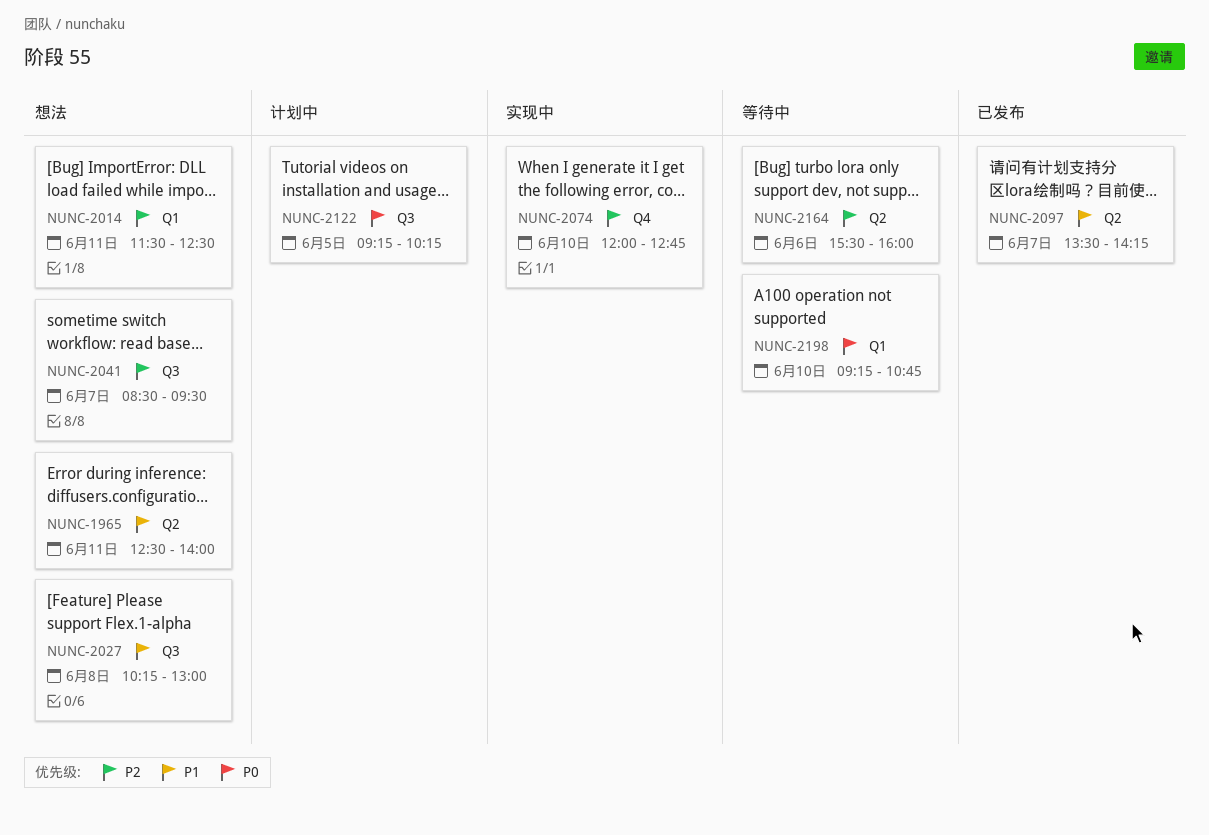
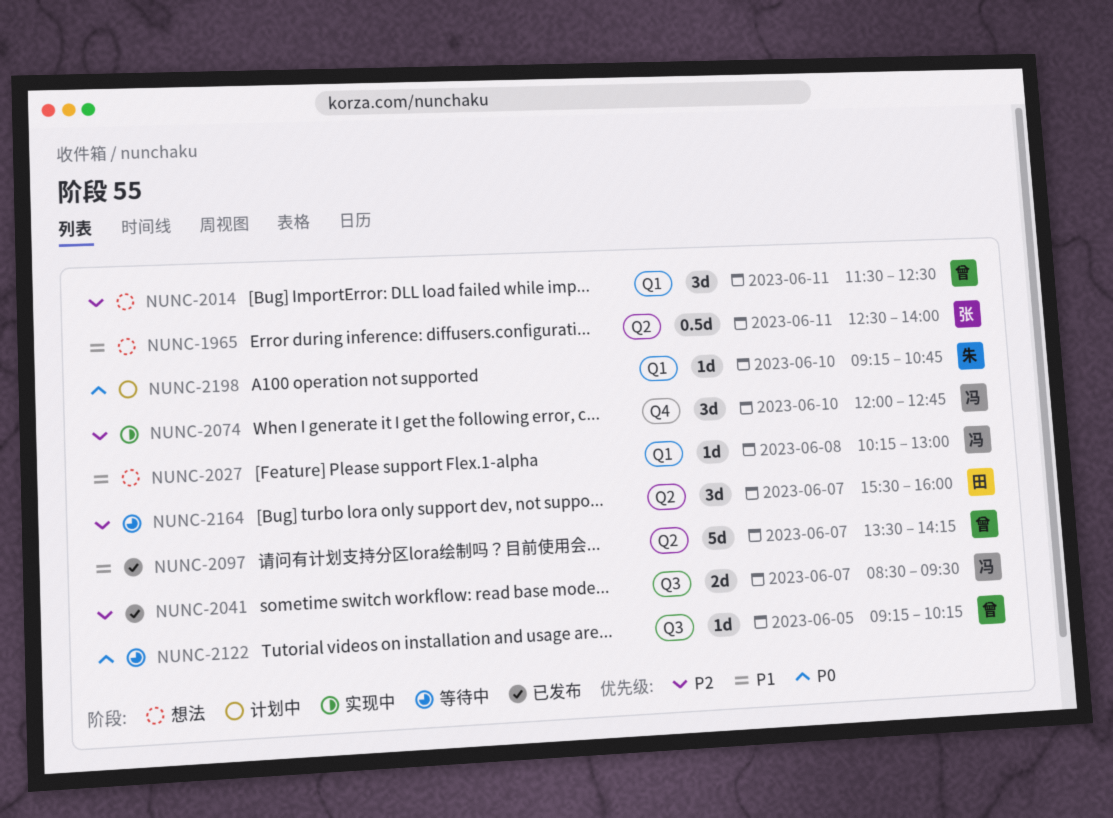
NUNC-2027, label: Q3 -> Q1
NUNC-2041, status: 想法 -> 已发布
NUNC-2122, status: 计划中 -> 等待中
NUNC-2164, day: Jun 6 -> Jun 7
NUNC-2198, status: 等待中 -> 计划中

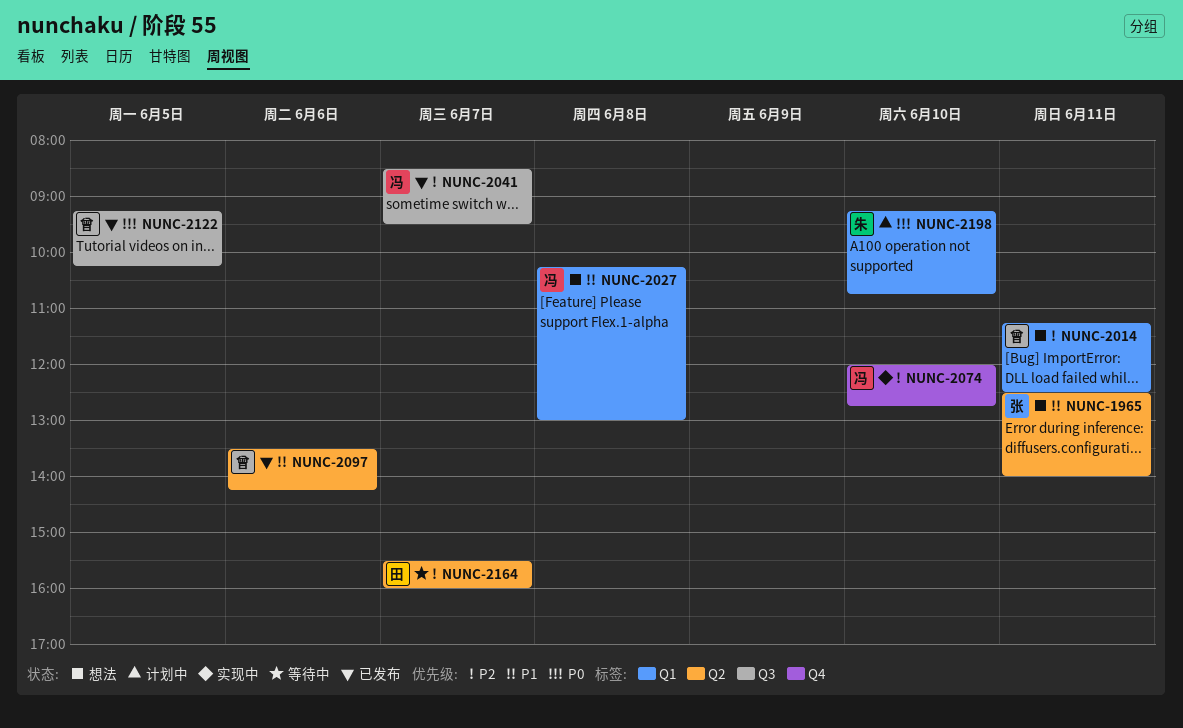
NUNC-2014, begins: 11:30 -> 11:15
NUNC-2097, day: Jun 7 -> Jun 6
NUNC-2122, status: 等待中 -> 已发布

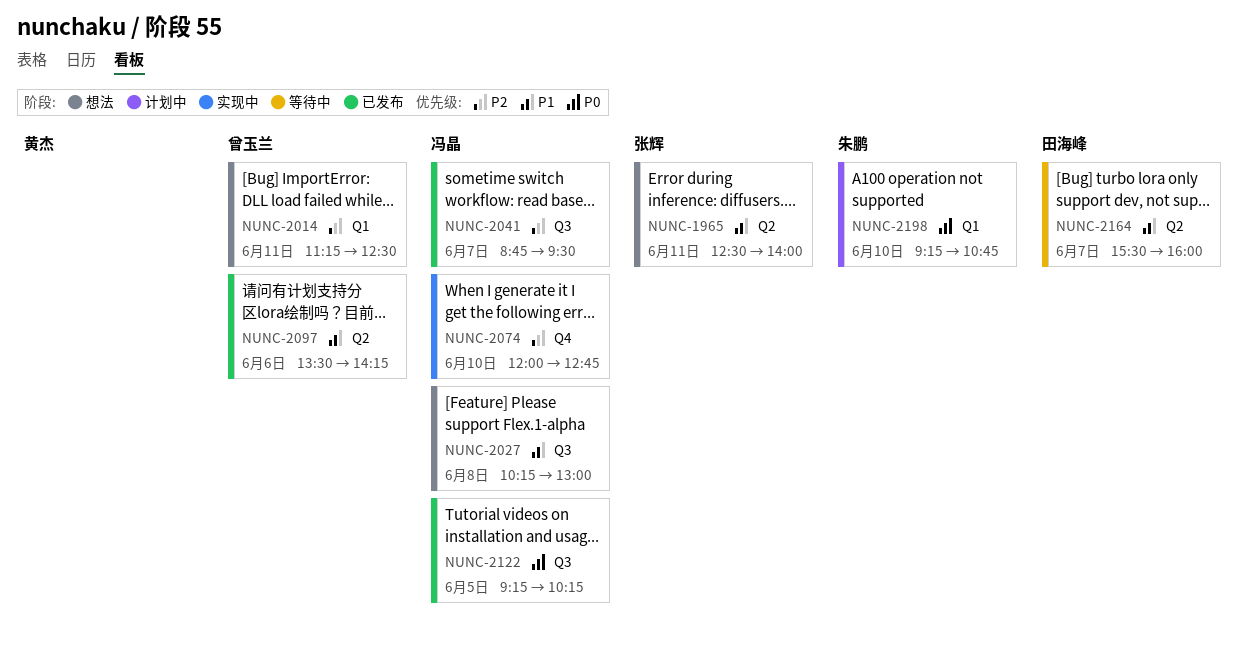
NUNC-2027, label: Q1 -> Q3
NUNC-2041, begins: 08:30 -> 08:45
NUNC-2122, owner: 曾玉兰 -> 冯晶
NUNC-2164, priority: P2 -> P1

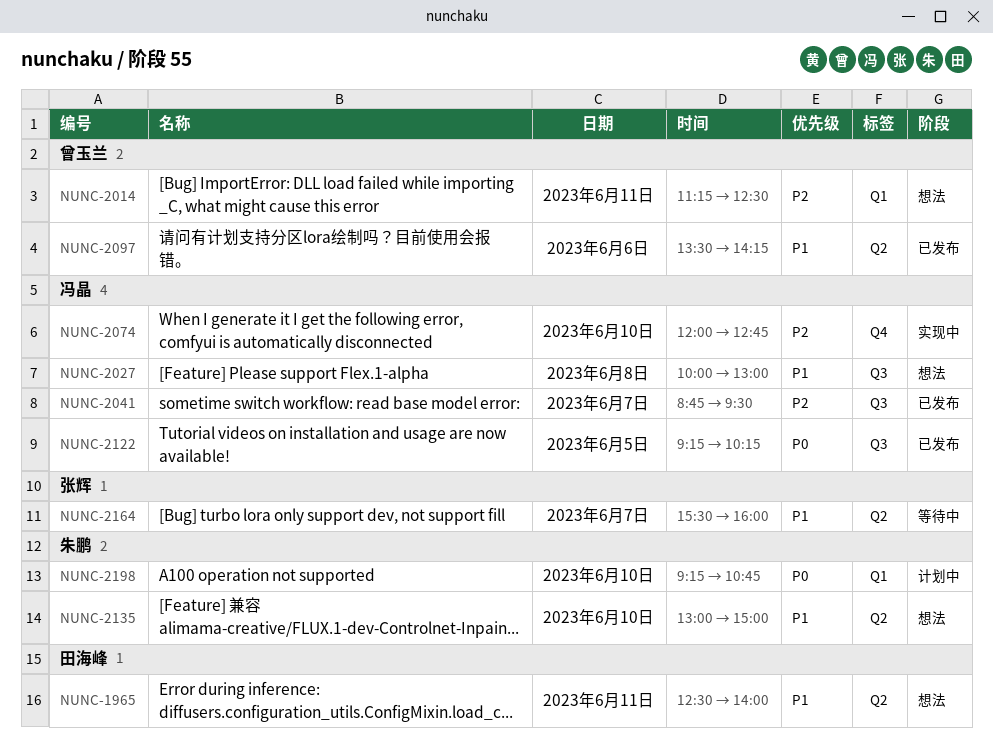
NUNC-1965, owner: 张辉 -> 田海峰
NUNC-2027, begins: 10:15 -> 10:00
NUNC-2135: none -> present
NUNC-2164, owner: 田海峰 -> 张辉

